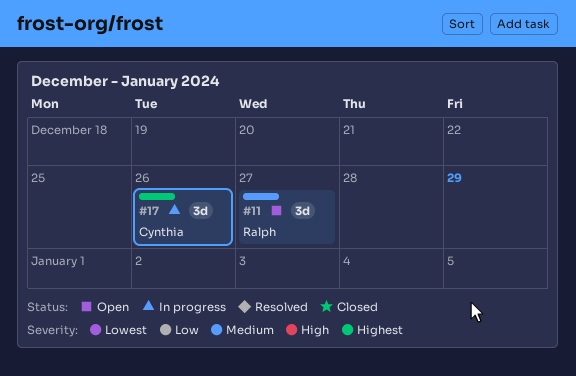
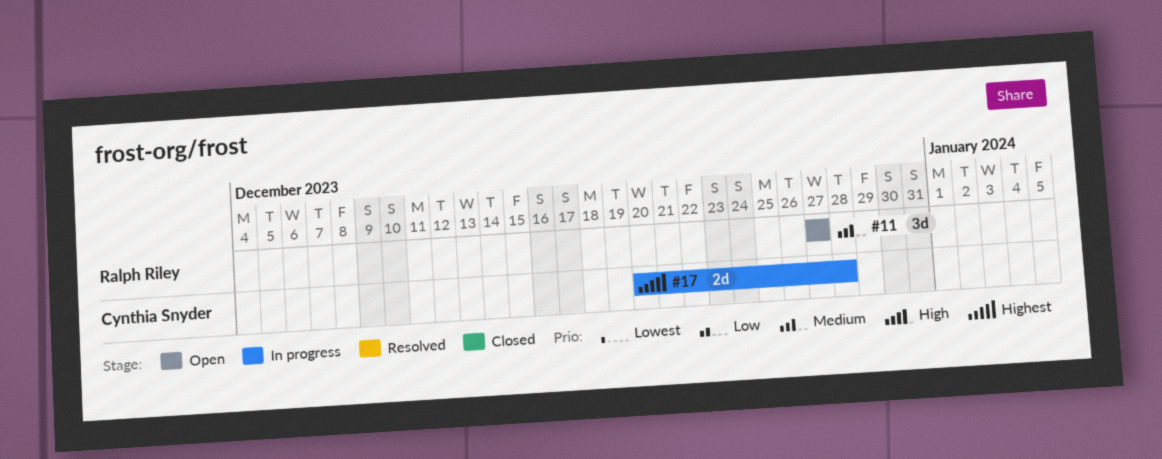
#17, estimate: 3d -> 2d
#17, due: Dec 26 -> Dec 28

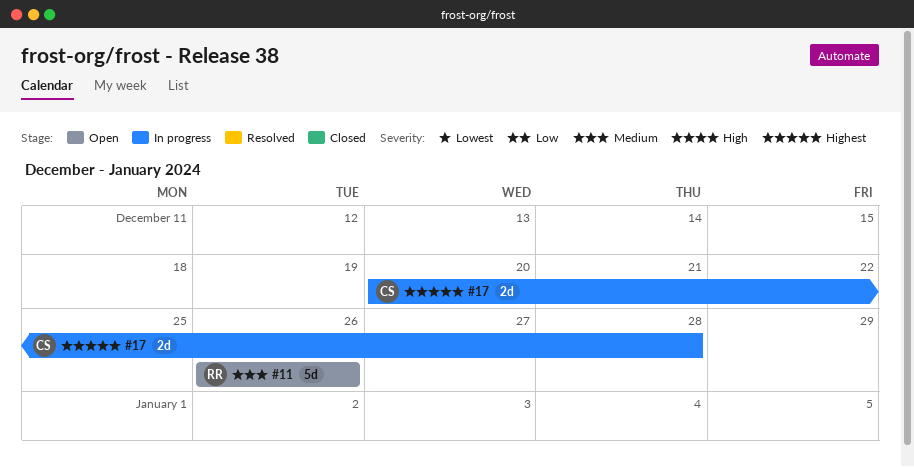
#11, estimate: 3d -> 5d
#11, start: Dec 27 -> Dec 26
#11, due: Dec 27 -> Dec 26

